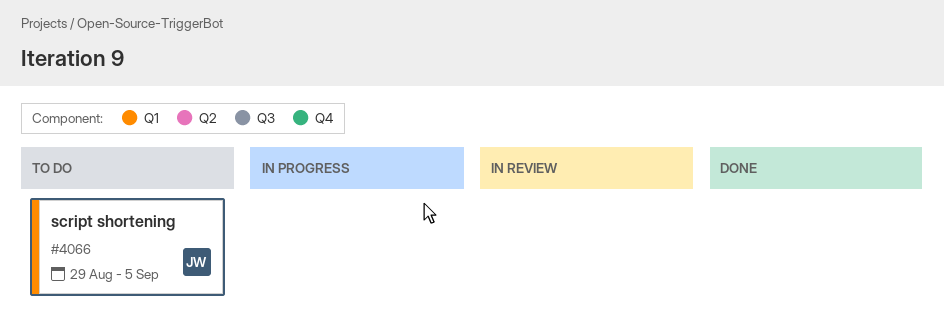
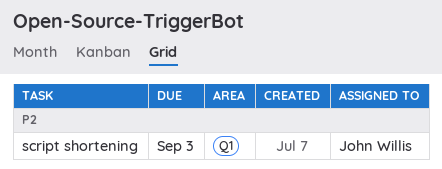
script shortening, due: Sep 5 -> Sep 3

